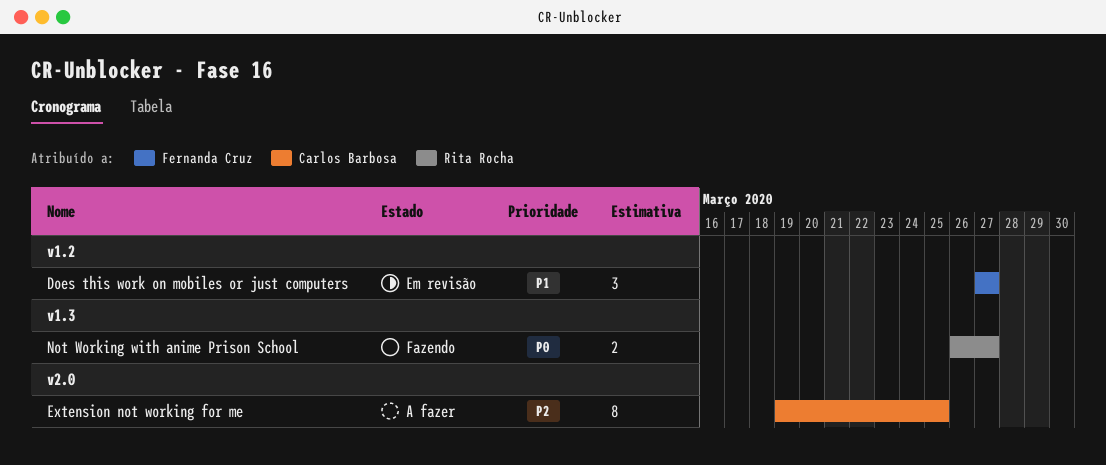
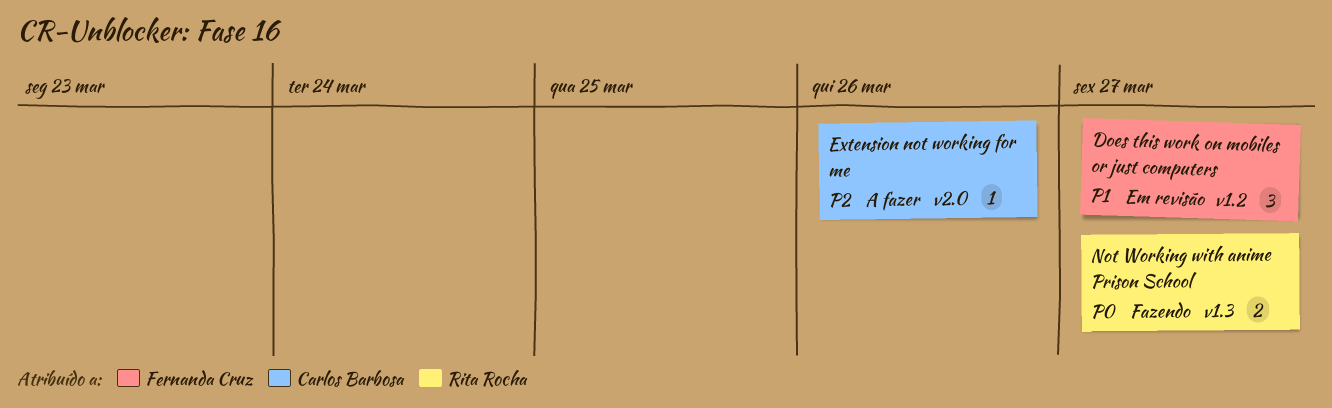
Extension not working for me, estimate: 8 -> 1
Extension not working for me, due: Mar 25 -> Mar 26

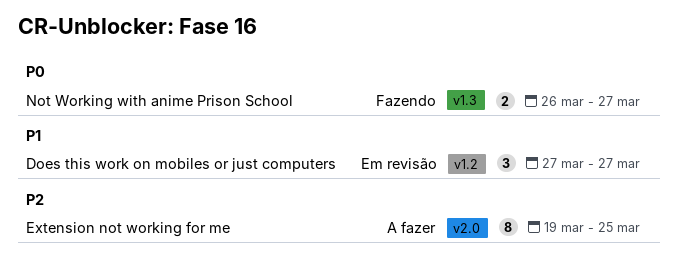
Extension not working for me, estimate: 1 -> 8
Extension not working for me, due: Mar 26 -> Mar 25

